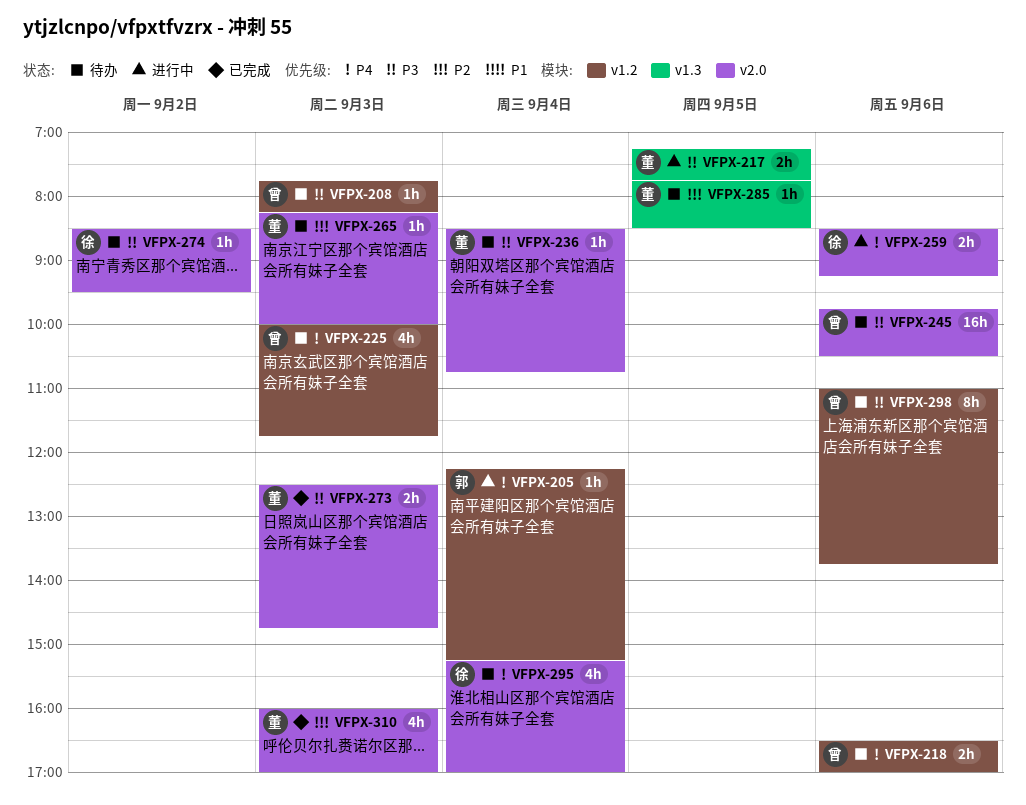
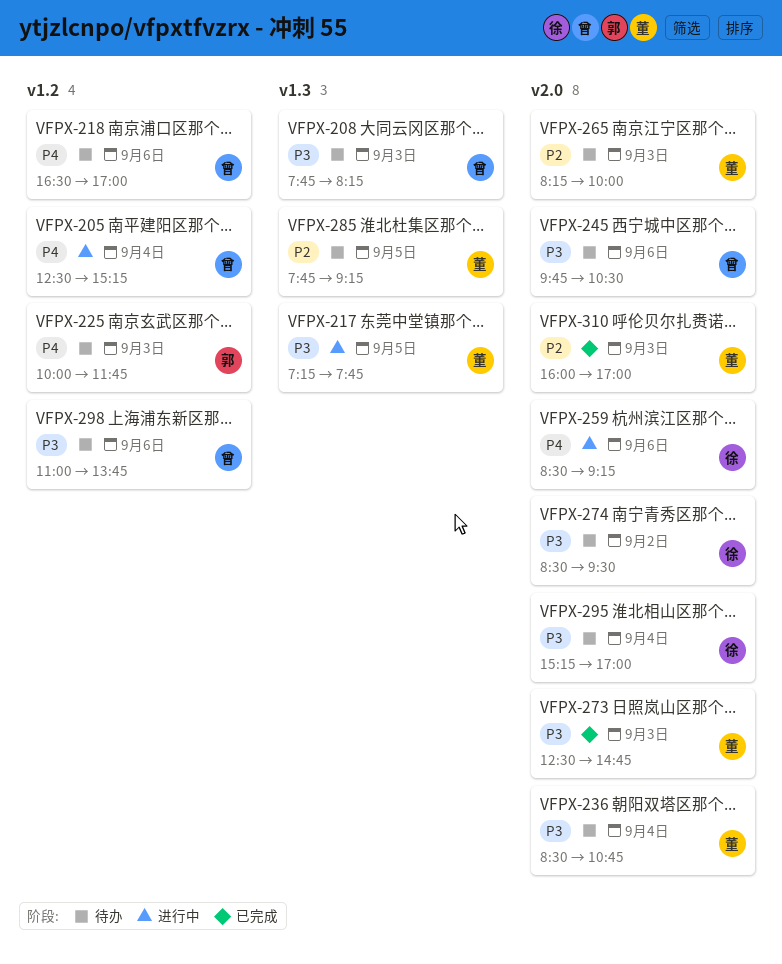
VFPX-205, owner: 郭 -> 曾
VFPX-205, begins: 12:15 -> 12:30
VFPX-208, label: v1.2 -> v1.3
VFPX-225, owner: 曾 -> 郭
VFPX-285, ends: 08:30 -> 09:15
VFPX-295, priority: P4 -> P3

